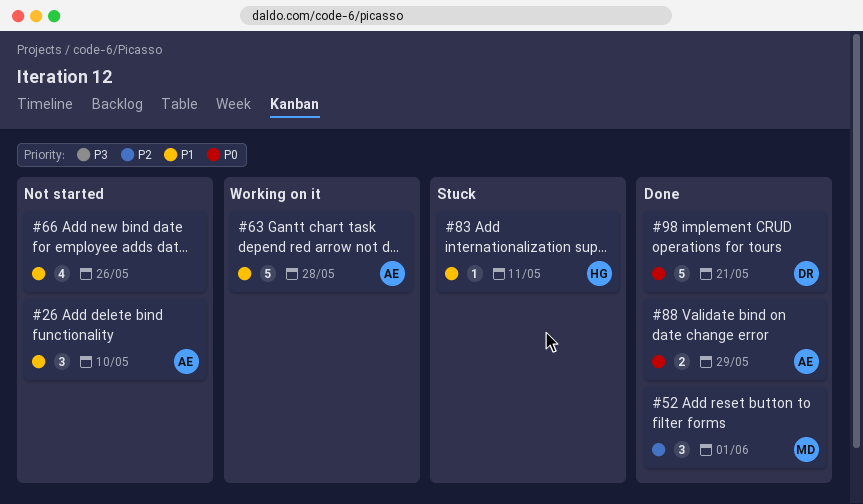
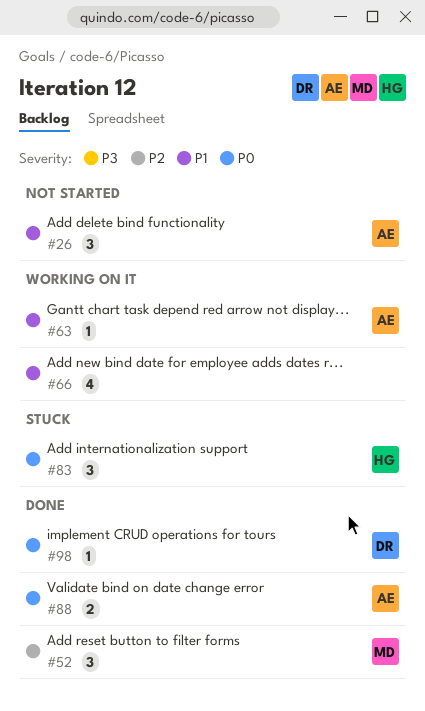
#63, estimate: 5 -> 1
#66, status: Not started -> Working on it
#83, priority: P1 -> P0
#83, estimate: 1 -> 3
#98, estimate: 5 -> 1

